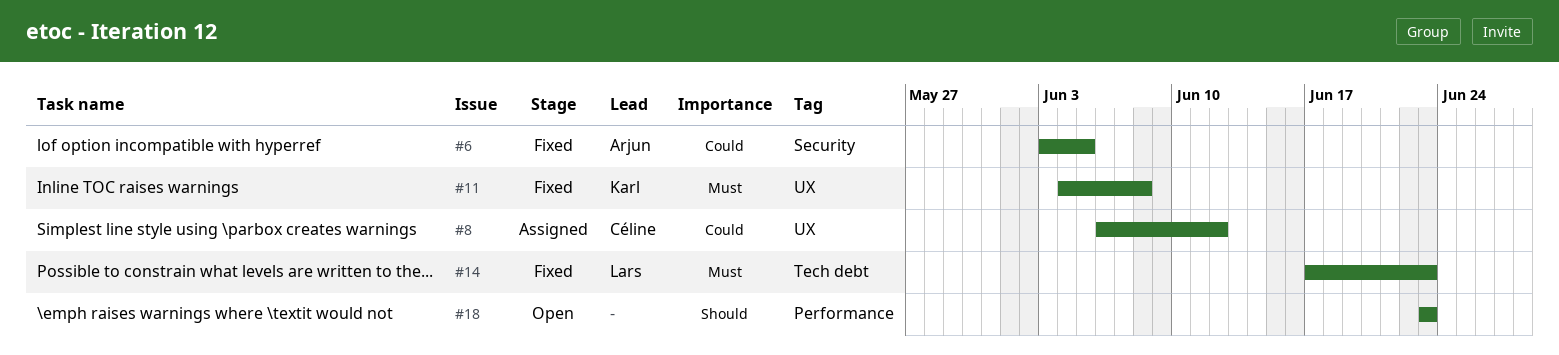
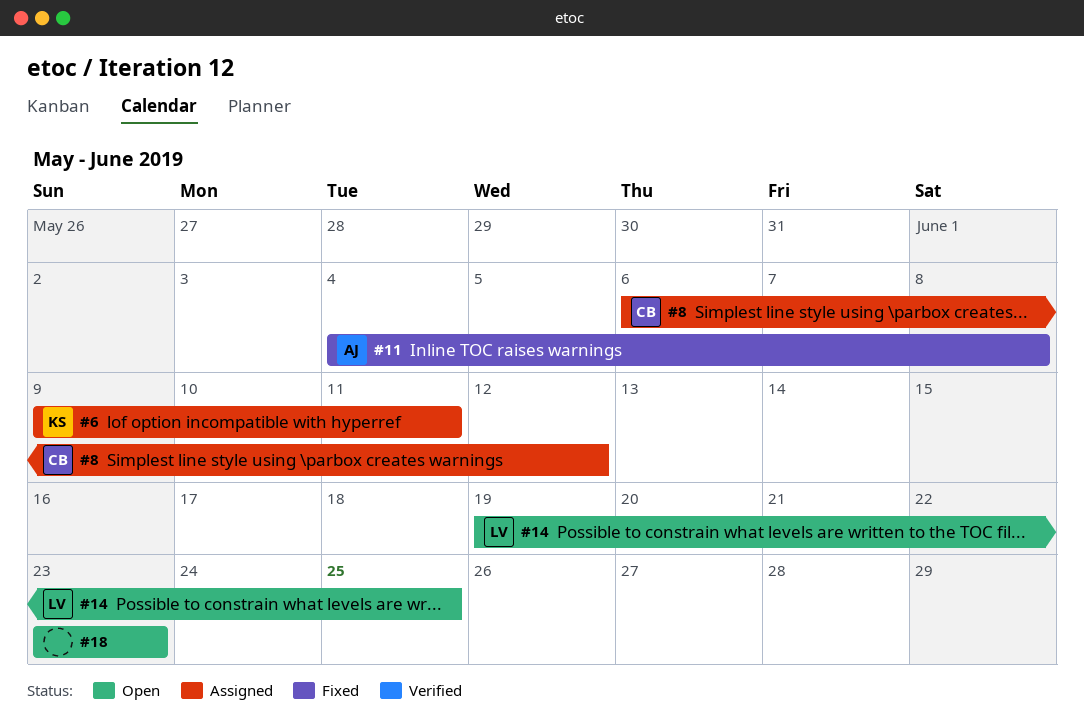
#6, status: Fixed -> Assigned
#6, owner: Arjun -> Karl
#6, start: Jun 3 -> Jun 9
#6, due: Jun 5 -> Jun 11
#11, owner: Karl -> Arjun
#14, status: Fixed -> Open
#14, start: Jun 17 -> Jun 19
#14, due: Jun 23 -> Jun 25

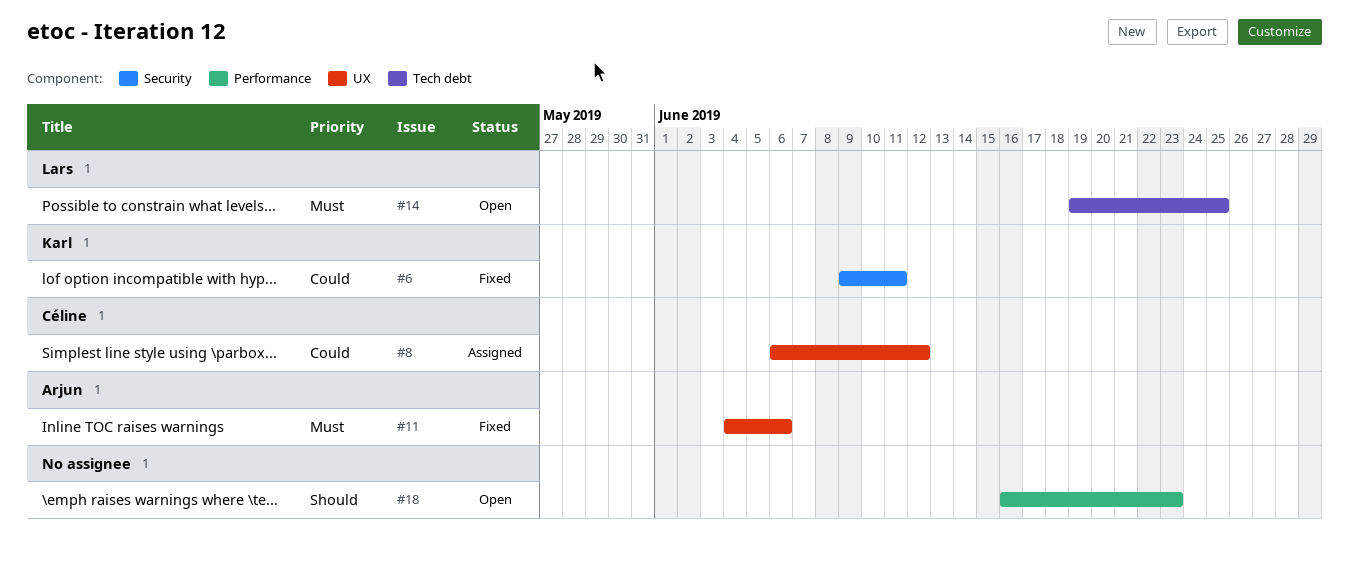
#6, status: Assigned -> Fixed
#11, due: Jun 8 -> Jun 6
#18, start: Jun 23 -> Jun 16

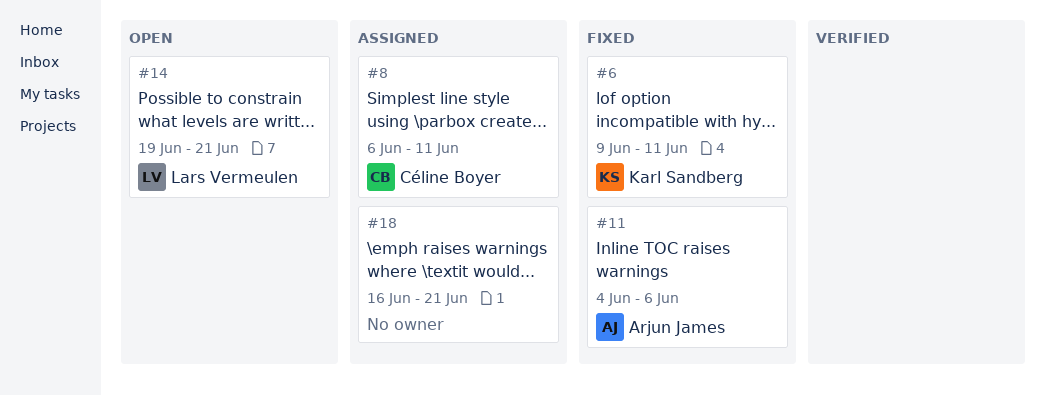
#8, due: Jun 12 -> Jun 11
#14, due: Jun 25 -> Jun 21
#18, status: Open -> Assigned
#18, due: Jun 23 -> Jun 21

